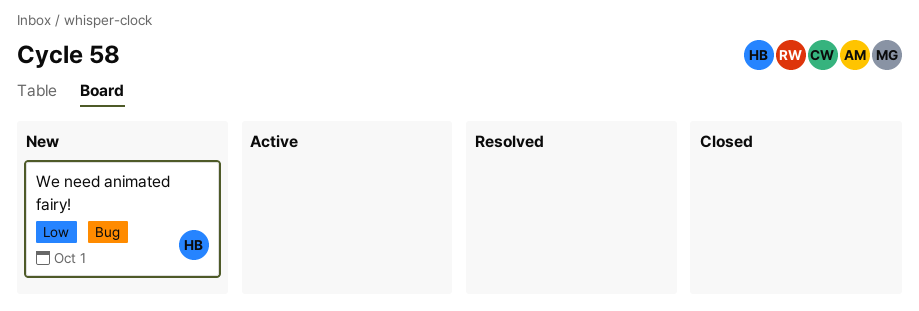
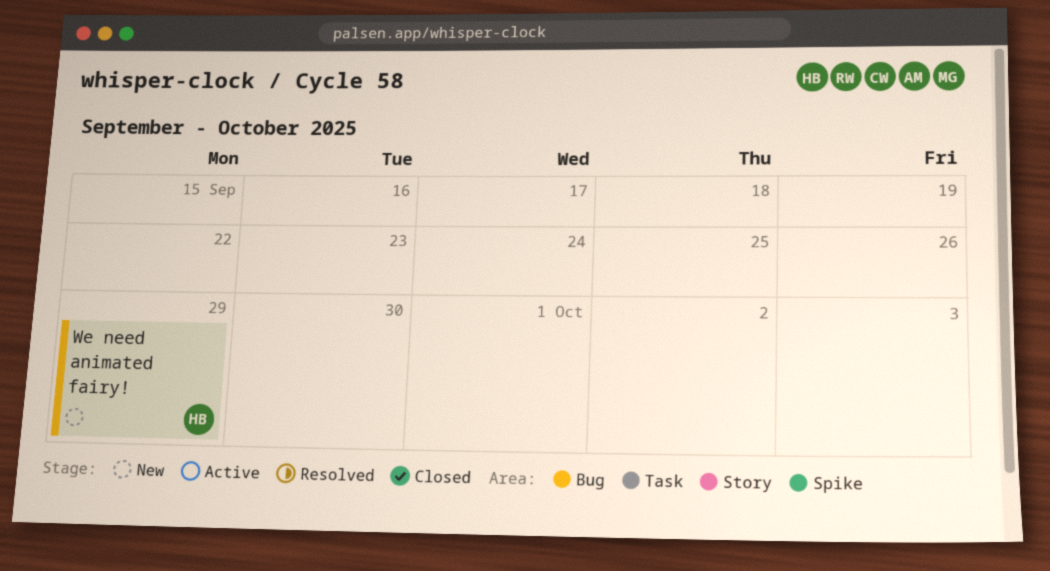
We need animated fairy!, due: Oct 1 -> Sep 29

